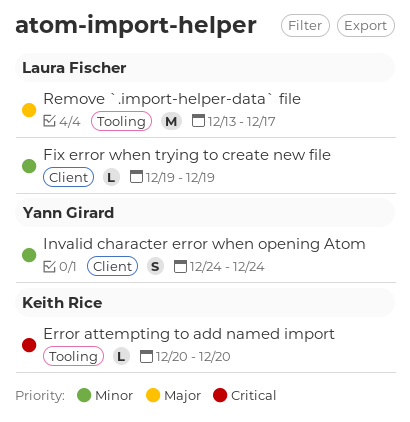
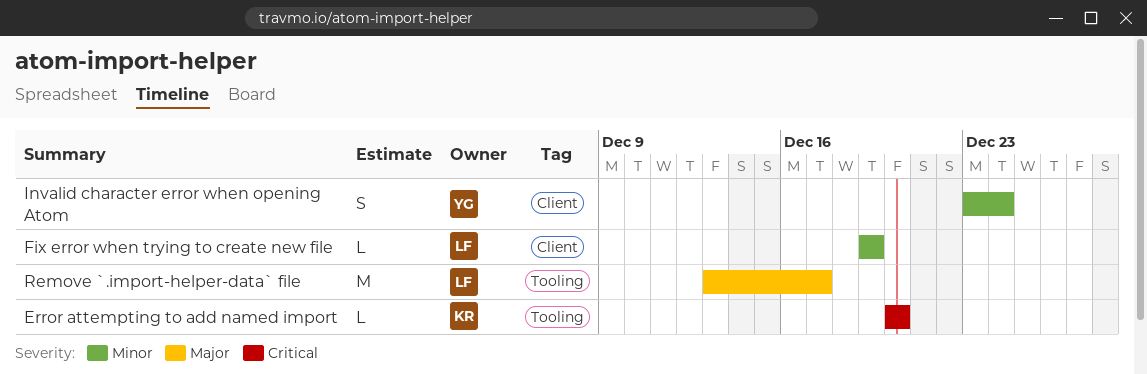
Invalid character error when opening Atom, start: Dec 24 -> Dec 23

